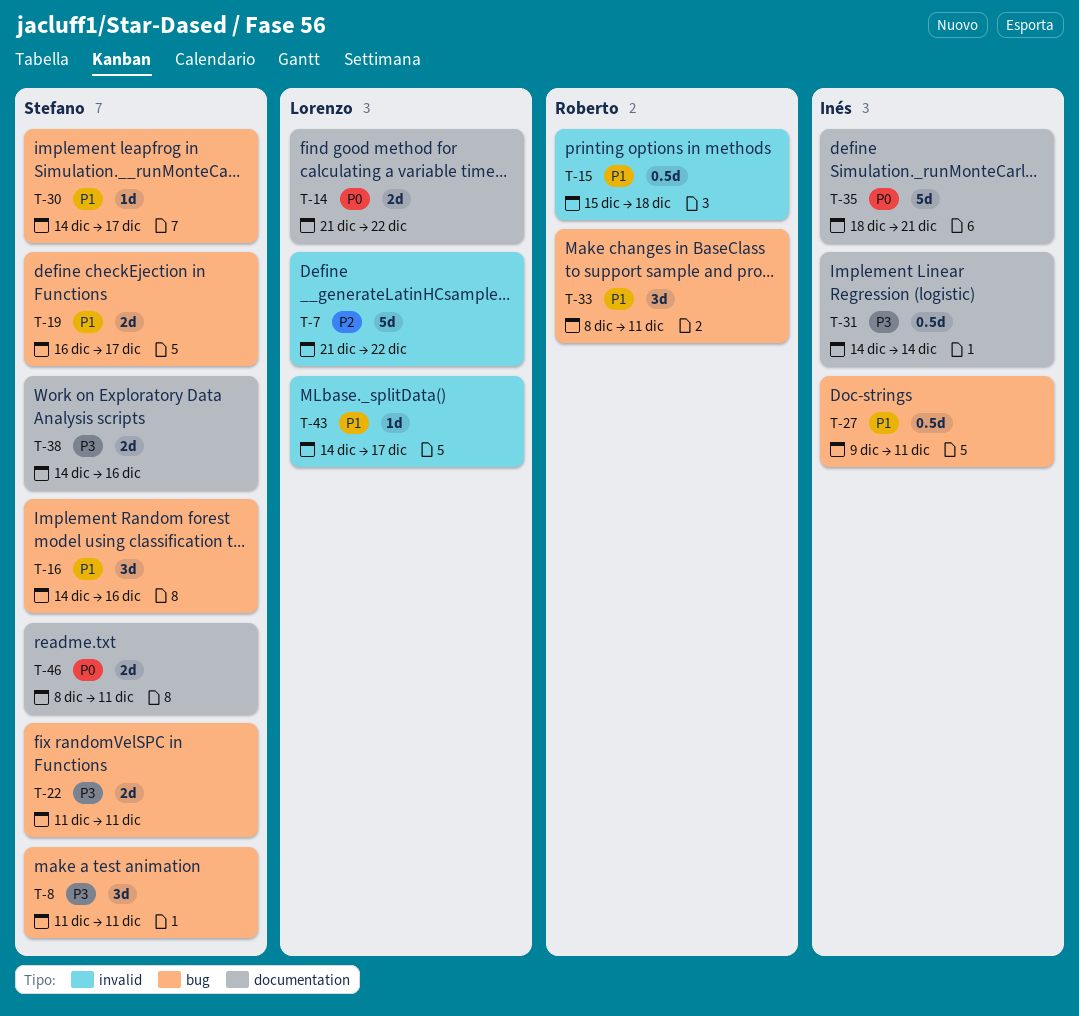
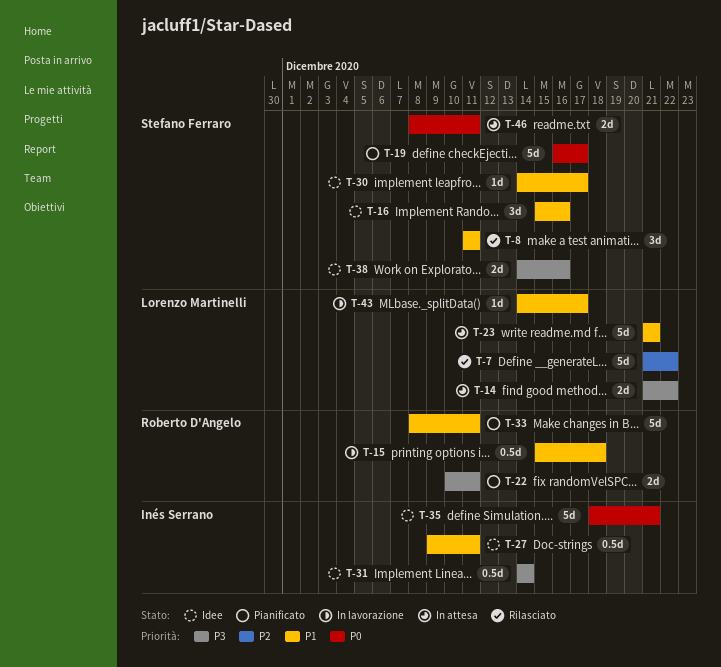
T-8, priority: P3 -> P1
T-14, priority: P0 -> P3
T-16, start: Dec 14 -> Dec 15
T-19, priority: P1 -> P0
T-19, estimate: 2d -> 5d
T-22, owner: Stefano Ferraro -> Roberto D'Angelo
T-22, start: Dec 11 -> Dec 10
T-23: none -> present
T-33, estimate: 3d -> 5d

